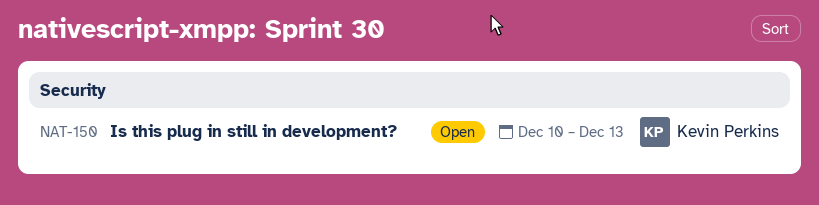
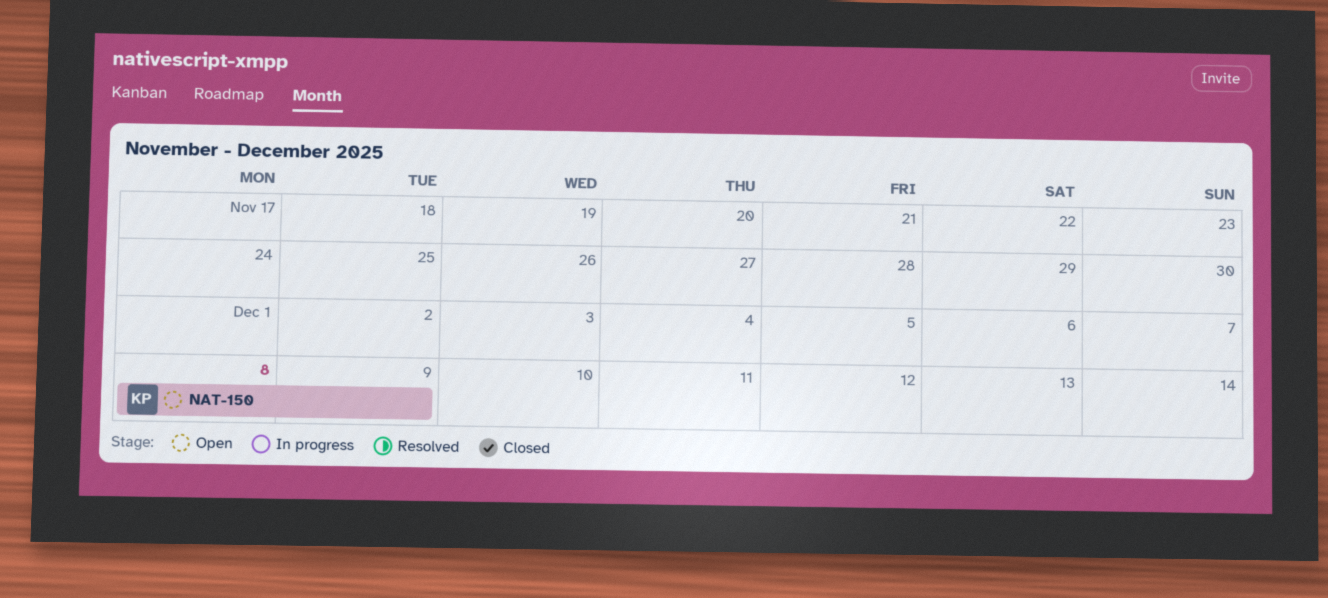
NAT-150, start: Dec 10 -> Dec 8
NAT-150, due: Dec 13 -> Dec 9

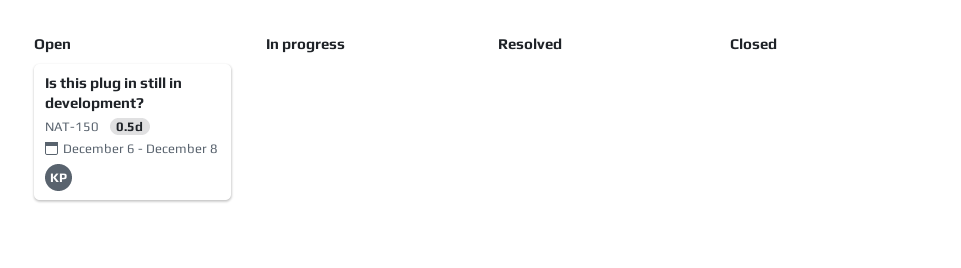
NAT-150, start: Dec 8 -> Dec 6
NAT-150, due: Dec 9 -> Dec 8

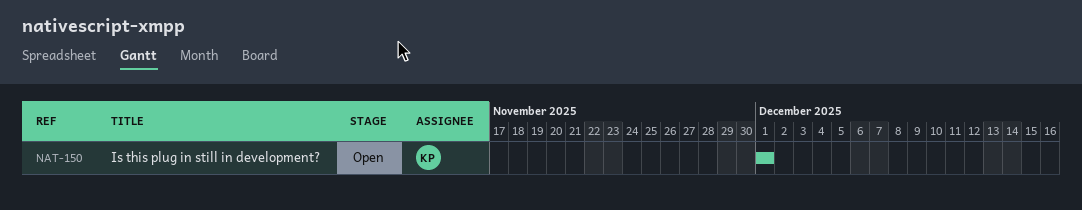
NAT-150, start: Dec 6 -> Dec 1
NAT-150, due: Dec 8 -> Dec 1

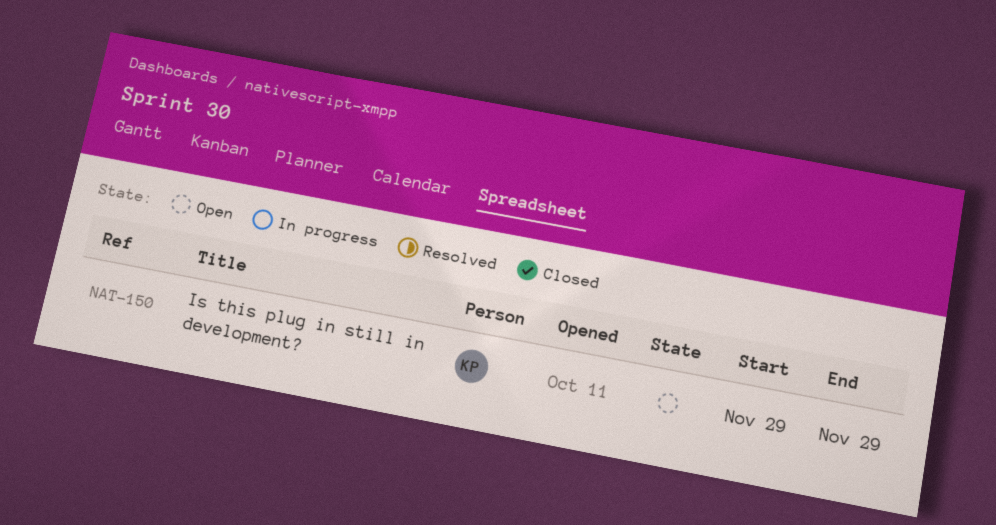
NAT-150, start: Dec 1 -> Nov 29
NAT-150, due: Dec 1 -> Nov 29

